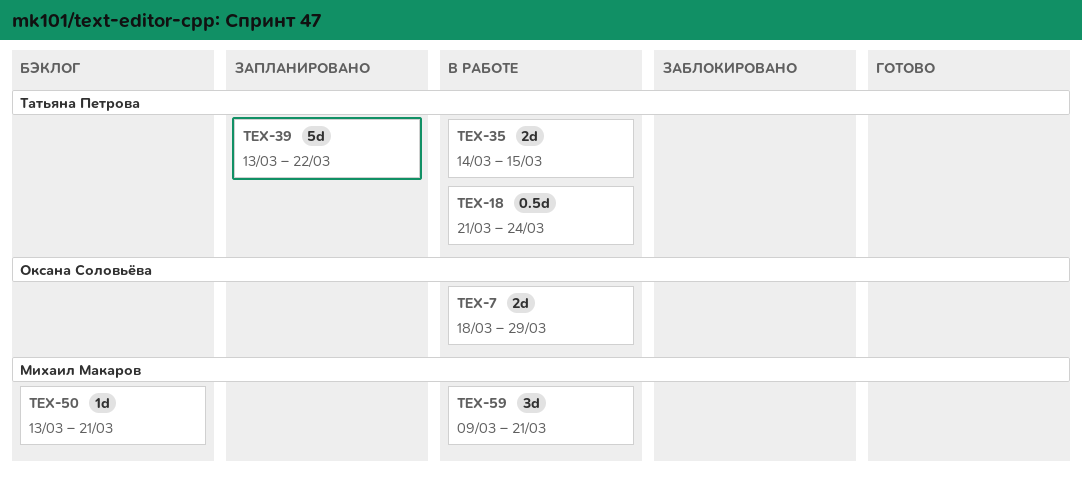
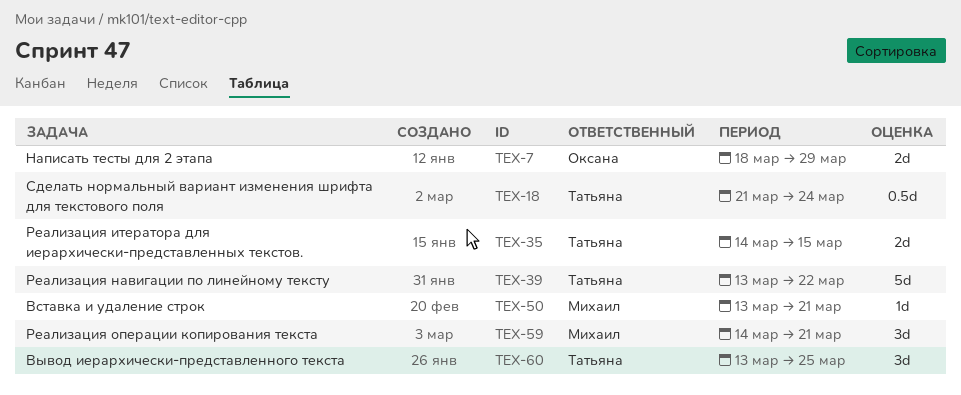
TEX-59, start: Mar 9 -> Mar 14
TEX-60: none -> present

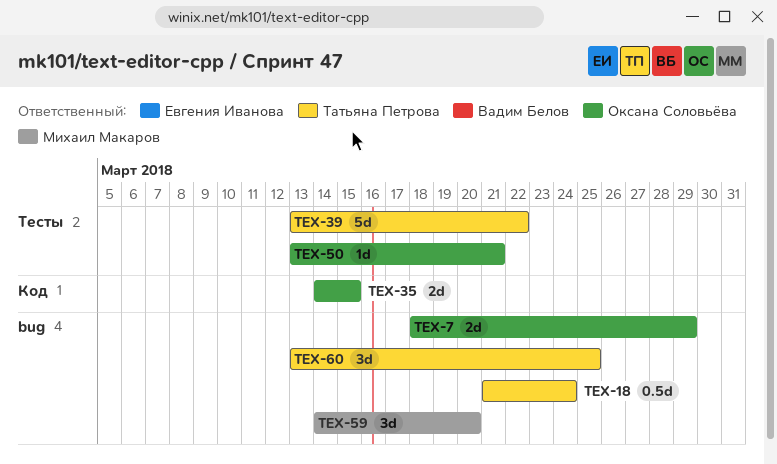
TEX-35, owner: Татьяна Петрова -> Оксана Соловьёва
TEX-50, owner: Михаил Макаров -> Оксана Соловьёва
TEX-59, due: Mar 21 -> Mar 20

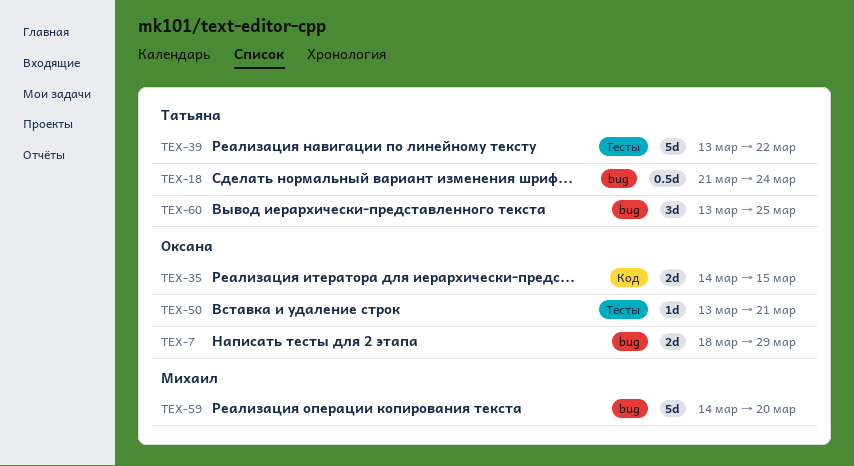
TEX-59, estimate: 3d -> 5d

